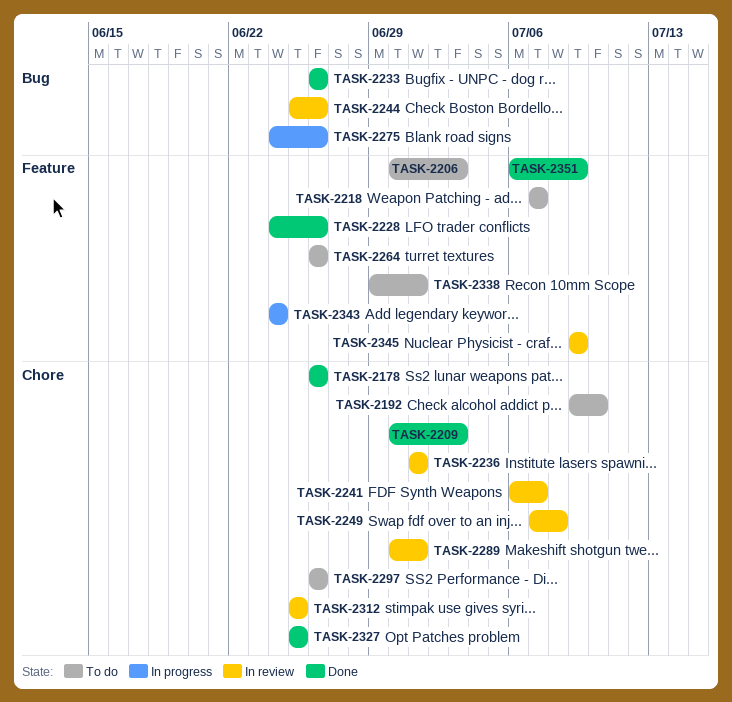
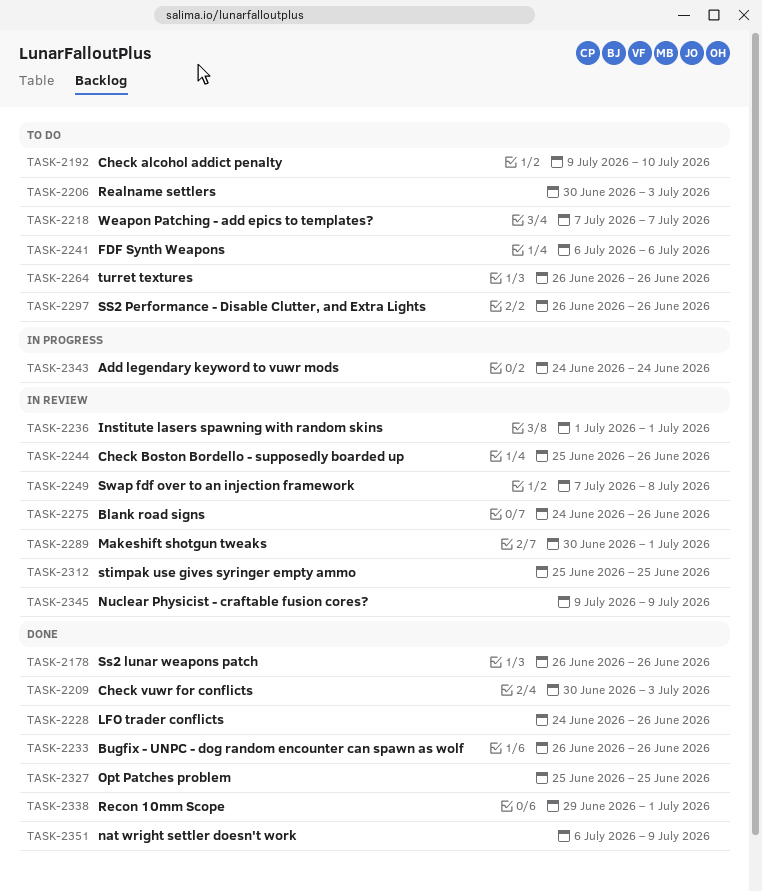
TASK-2241, status: In review -> To do
TASK-2241, due: Jul 7 -> Jul 6
TASK-2275, status: In progress -> In review
TASK-2338, status: To do -> Done

